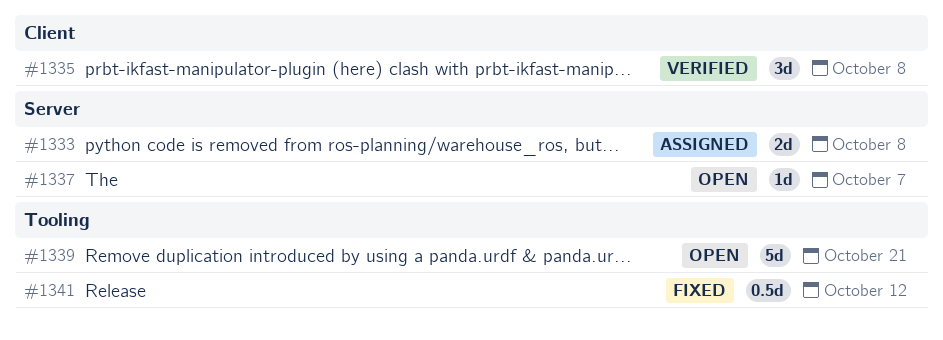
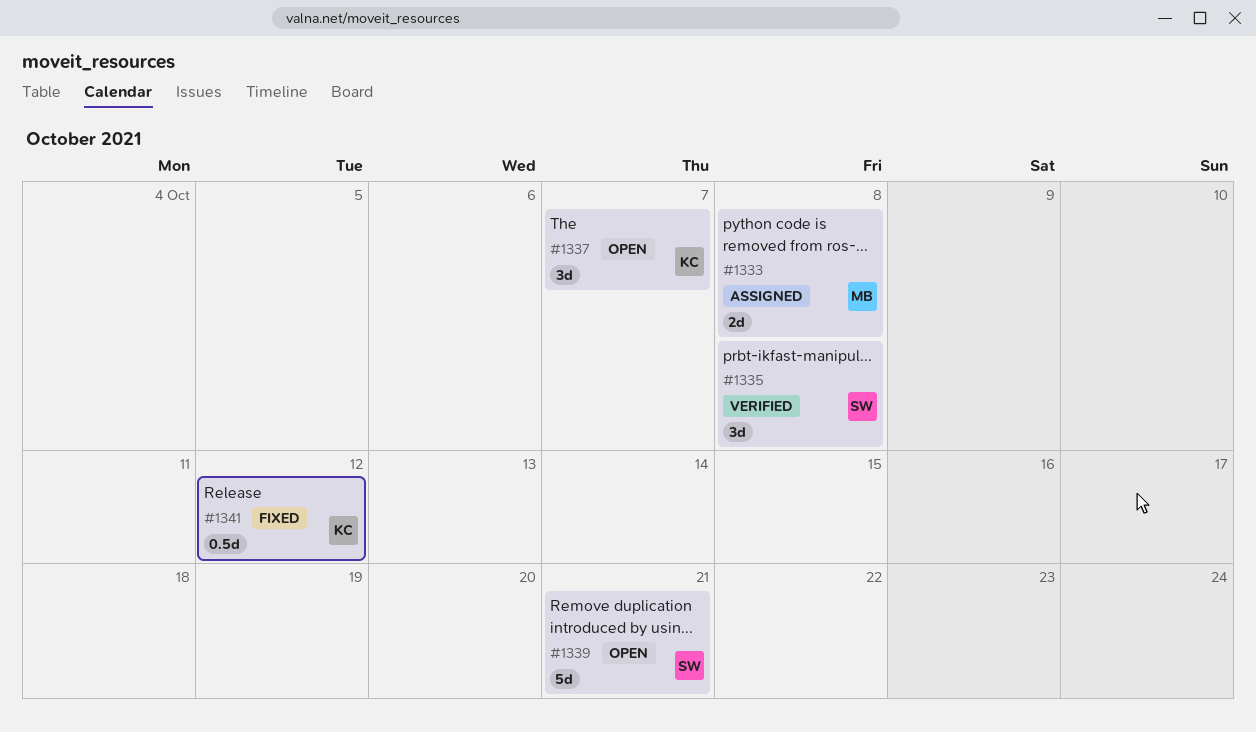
#1337, estimate: 1d -> 3d

